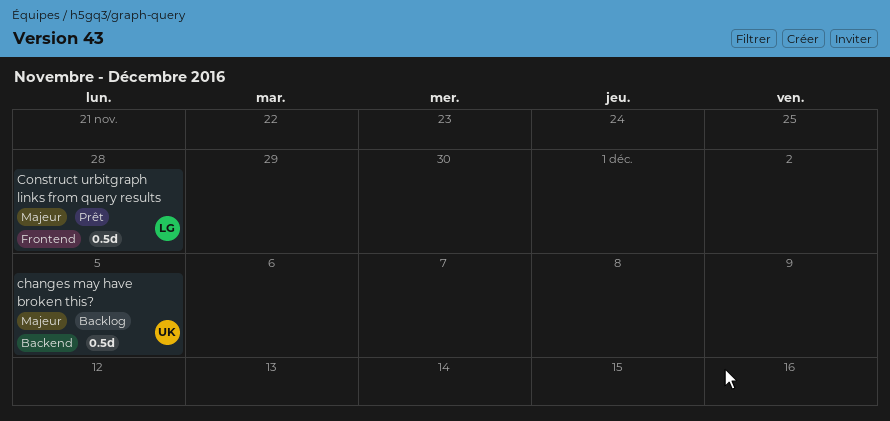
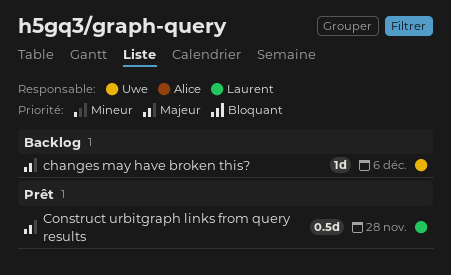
changes may have broken this?, estimate: 0.5d -> 1d
changes may have broken this?, due: Dec 5 -> Dec 6

